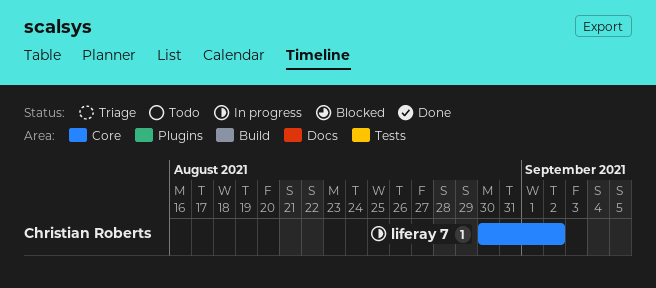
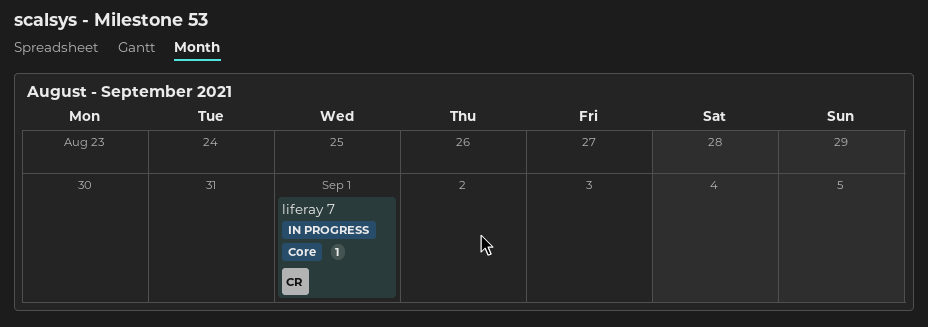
liferay 7, due: Sep 2 -> Sep 1

